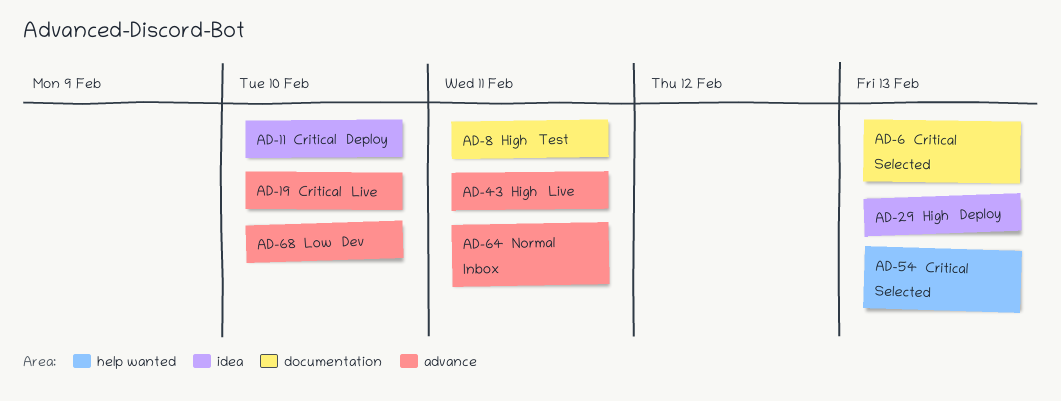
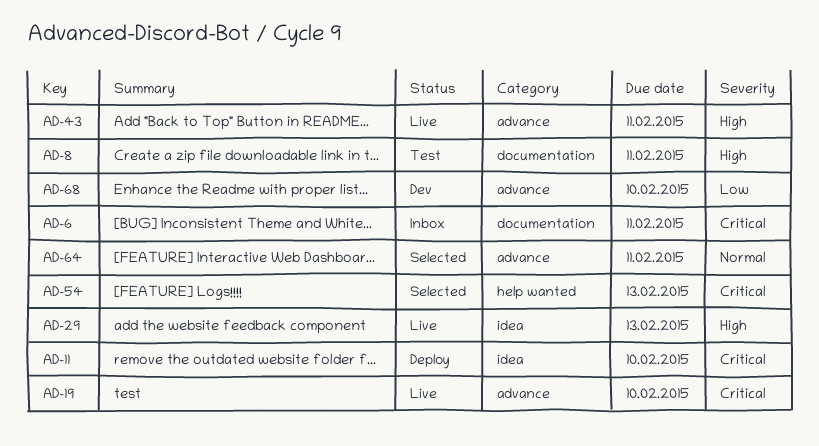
AD-6, status: Selected -> Inbox
AD-6, due: Feb 13 -> Feb 11
AD-29, status: Deploy -> Live
AD-64, status: Inbox -> Selected

